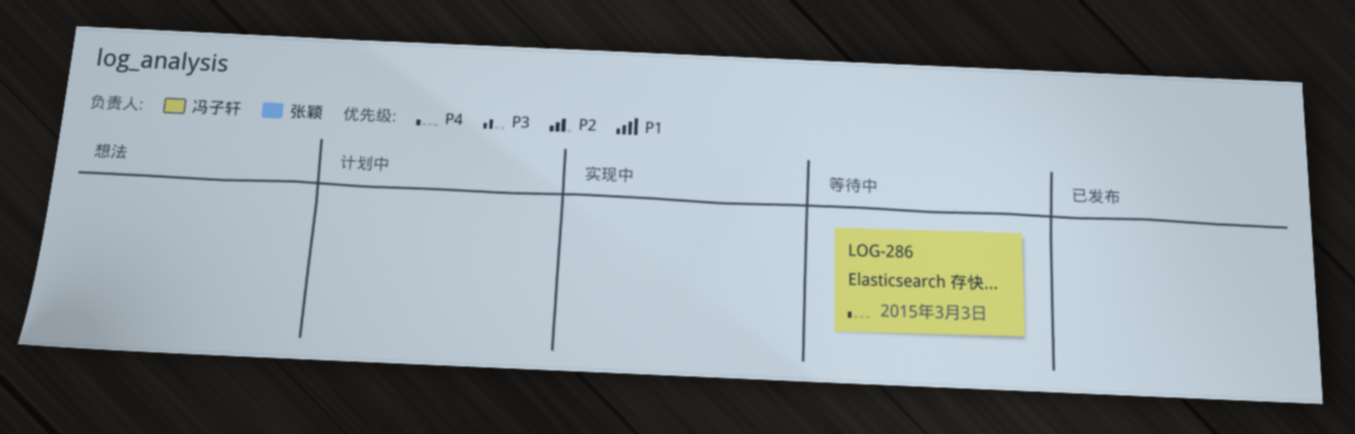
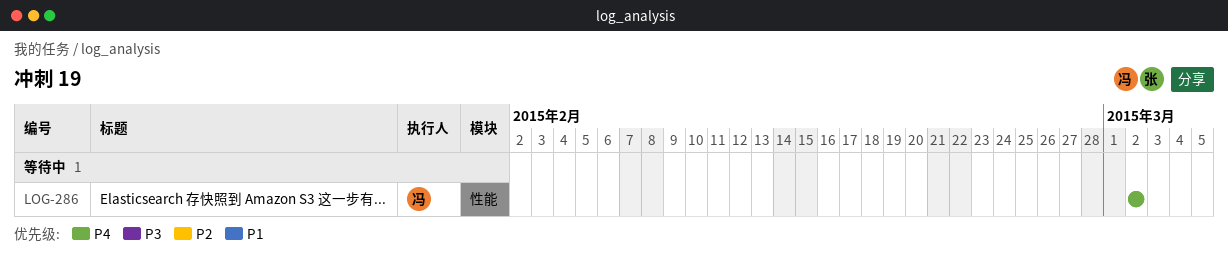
LOG-286, due: Mar 3 -> Mar 2

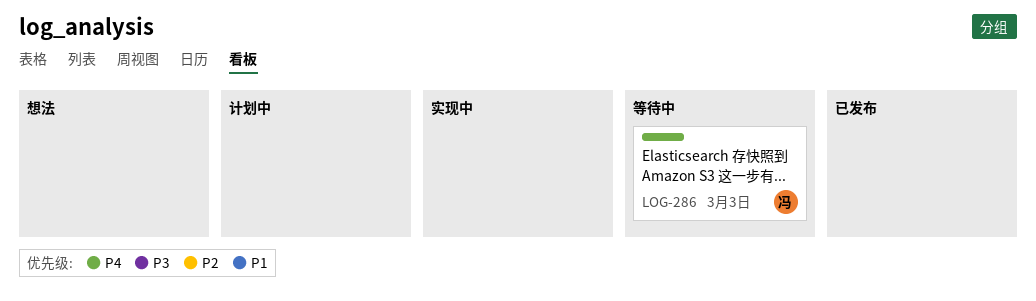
LOG-286, due: Mar 2 -> Mar 3

